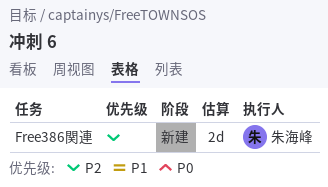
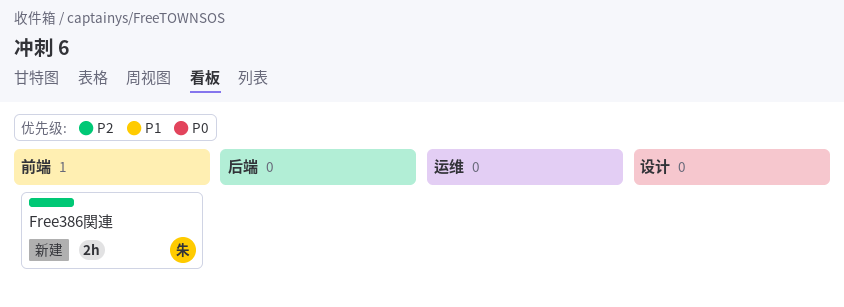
Free386関連, estimate: 2d -> 2h

